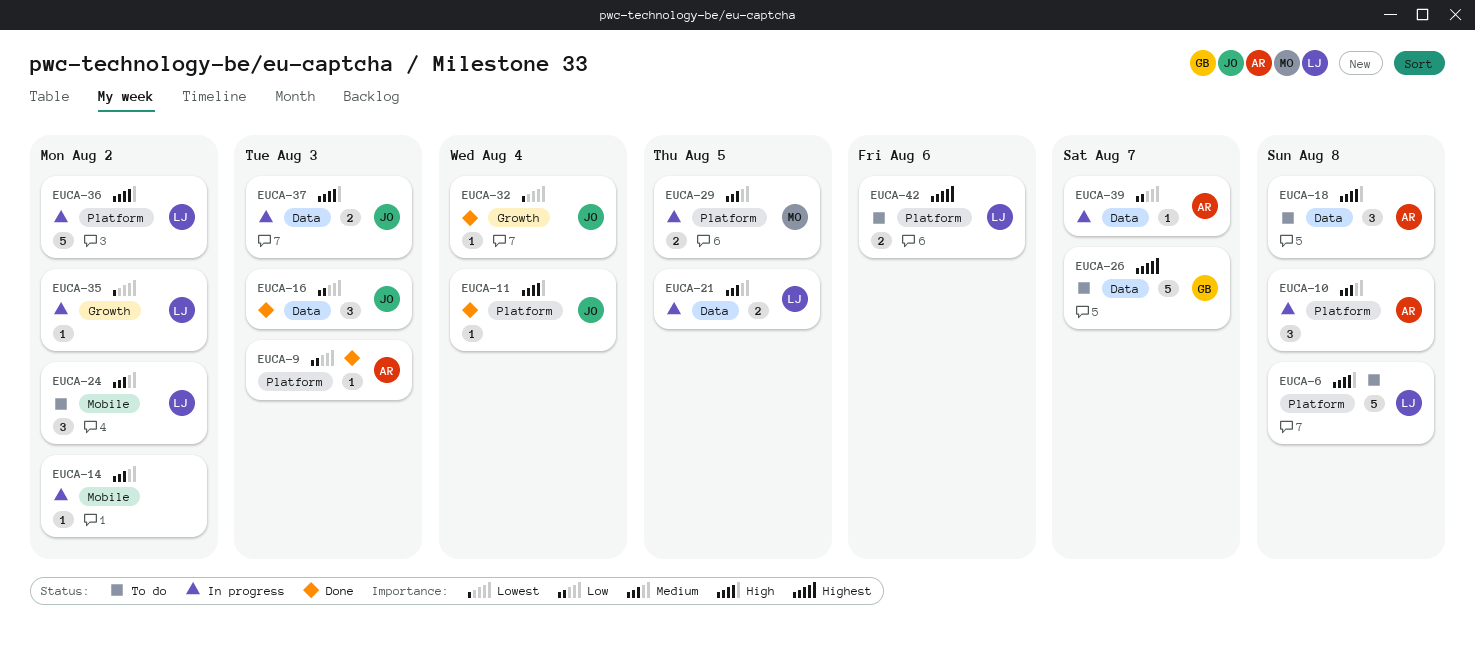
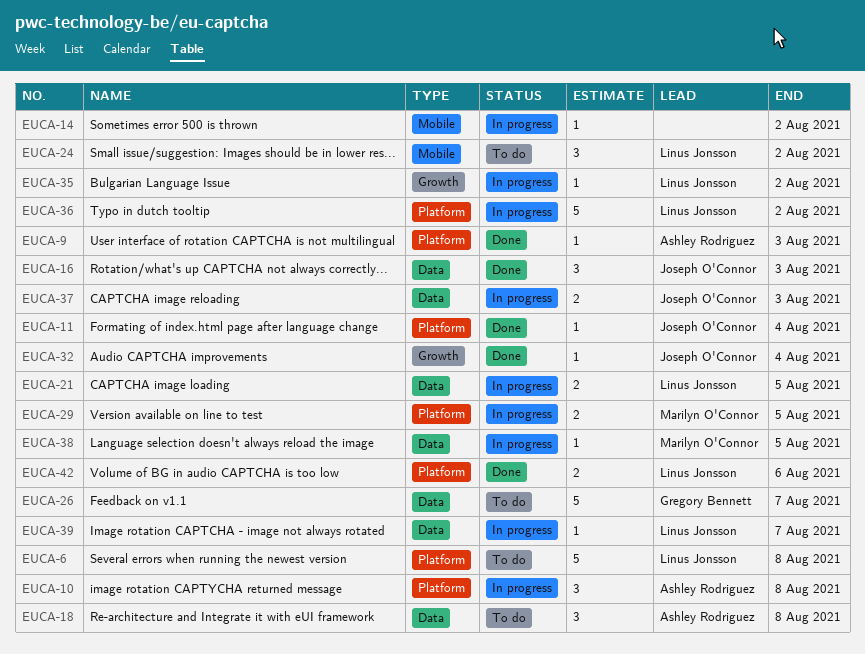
EUCA-38: none -> present
EUCA-39, owner: Ashley Rodriguez -> Linus Jonsson
EUCA-42, status: To do -> Done

